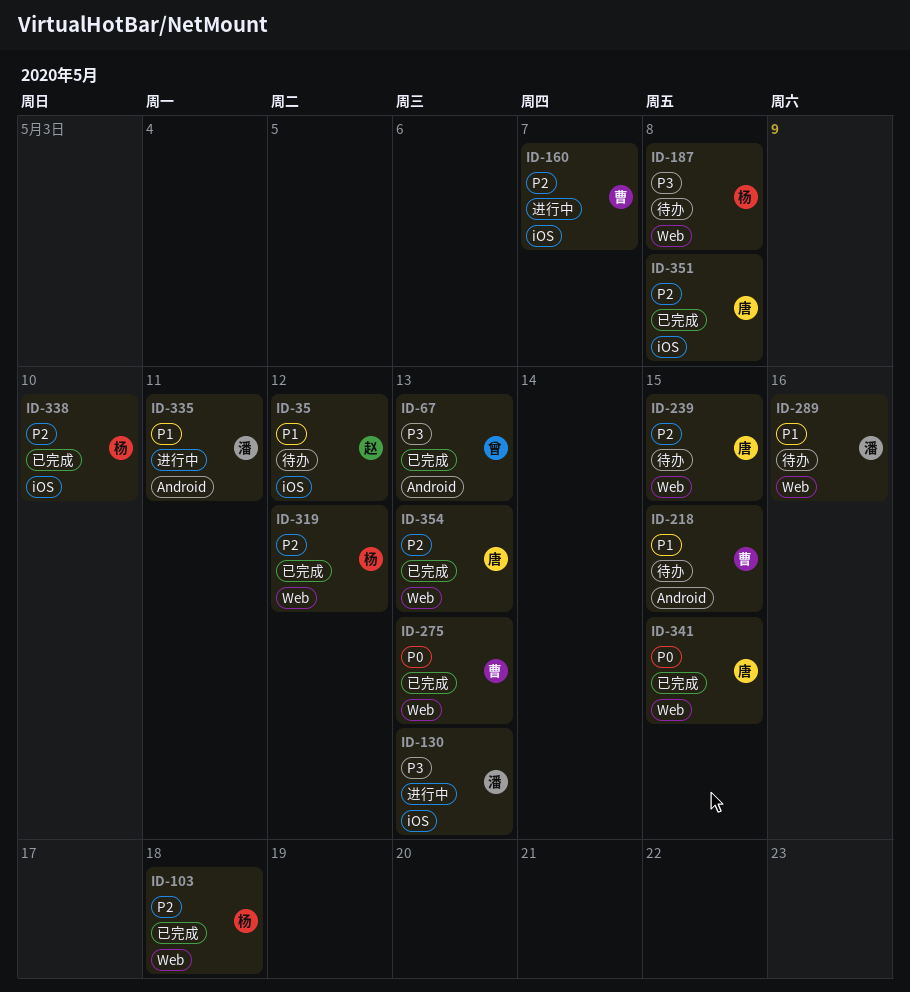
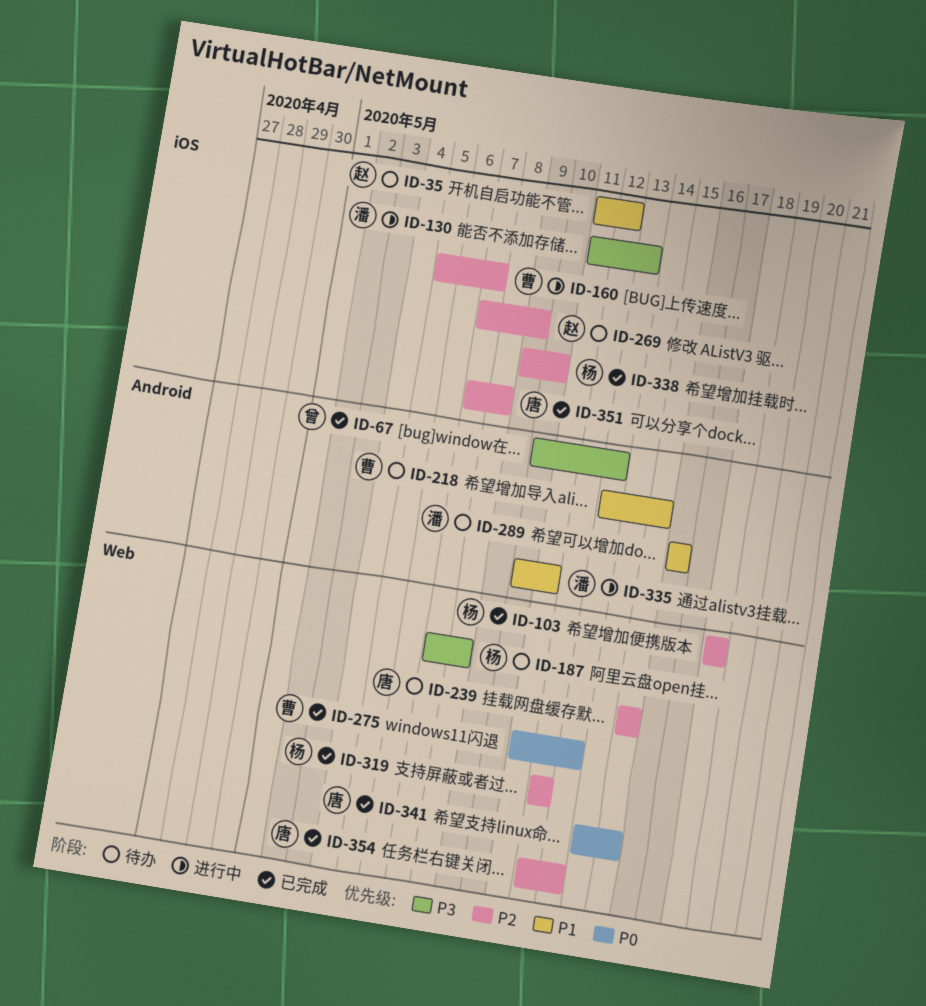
ID-269: none -> present
ID-289, label: Web -> Android

